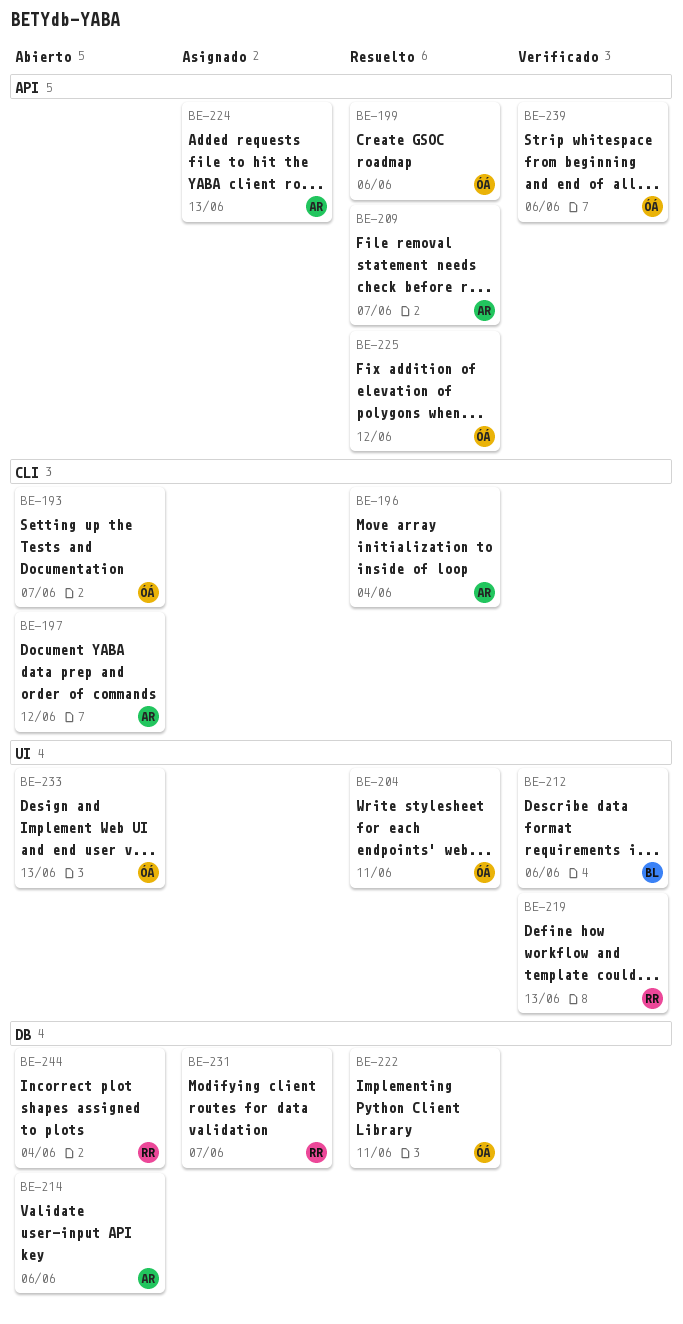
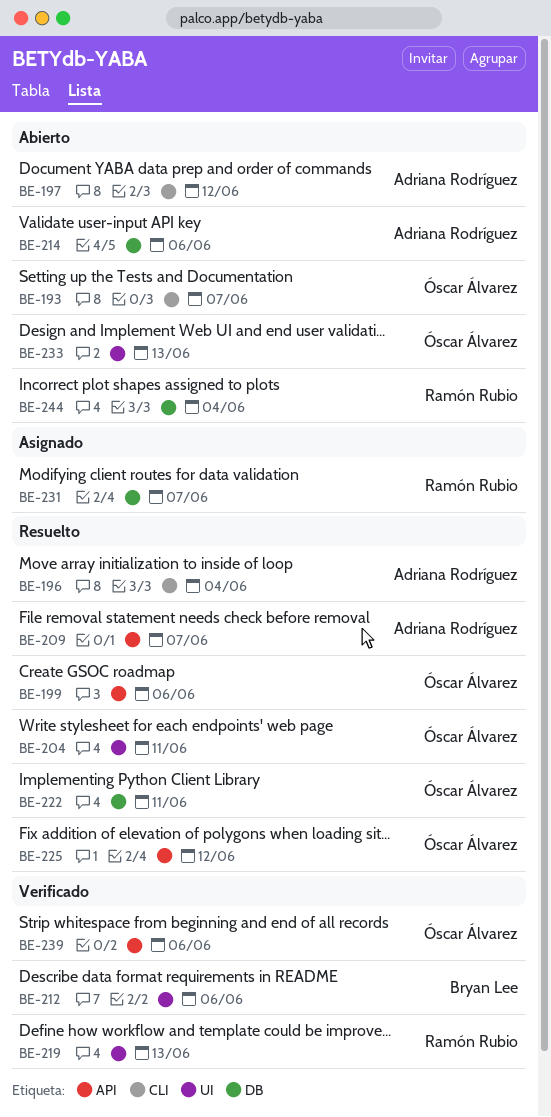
BE-224: present -> none

